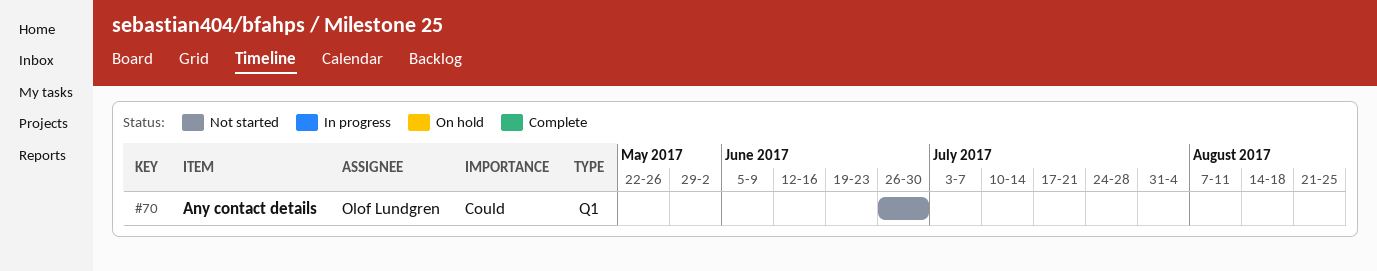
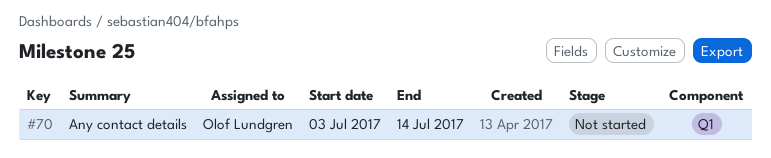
#70, start: Jun 26 -> Jul 3
#70, due: Jun 30 -> Jul 14

